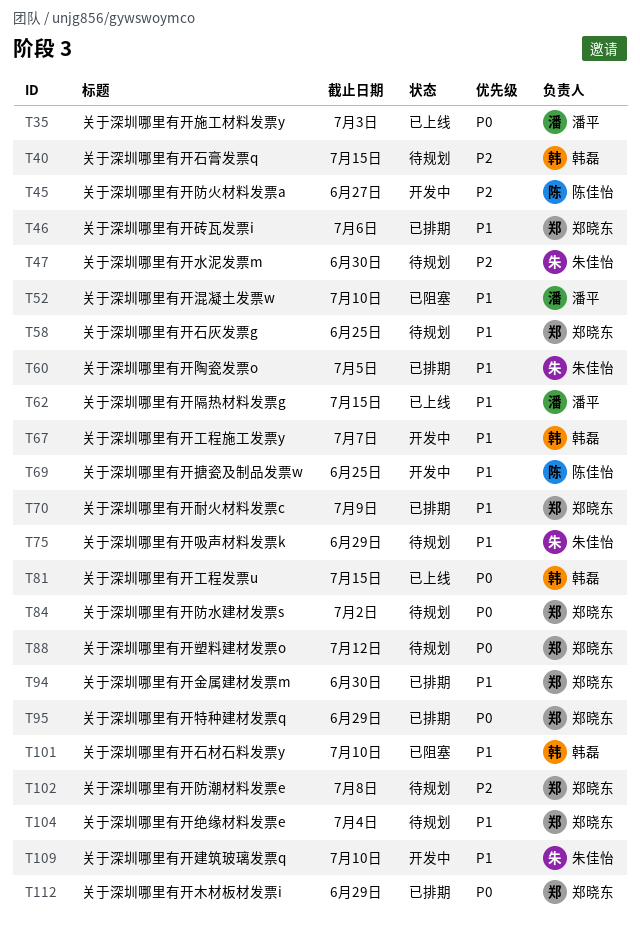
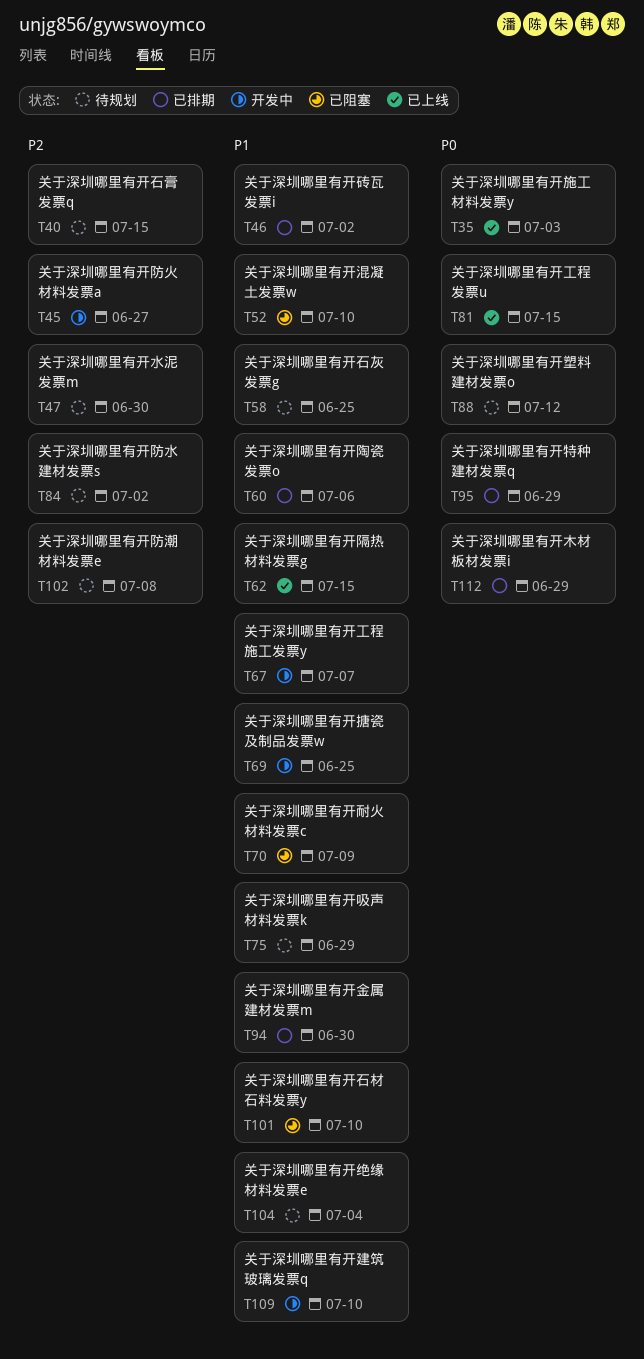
T46, due: Jul 6 -> Jul 2
T60, due: Jul 5 -> Jul 6
T70, status: 已排期 -> 已阻塞
T84, priority: P0 -> P2

